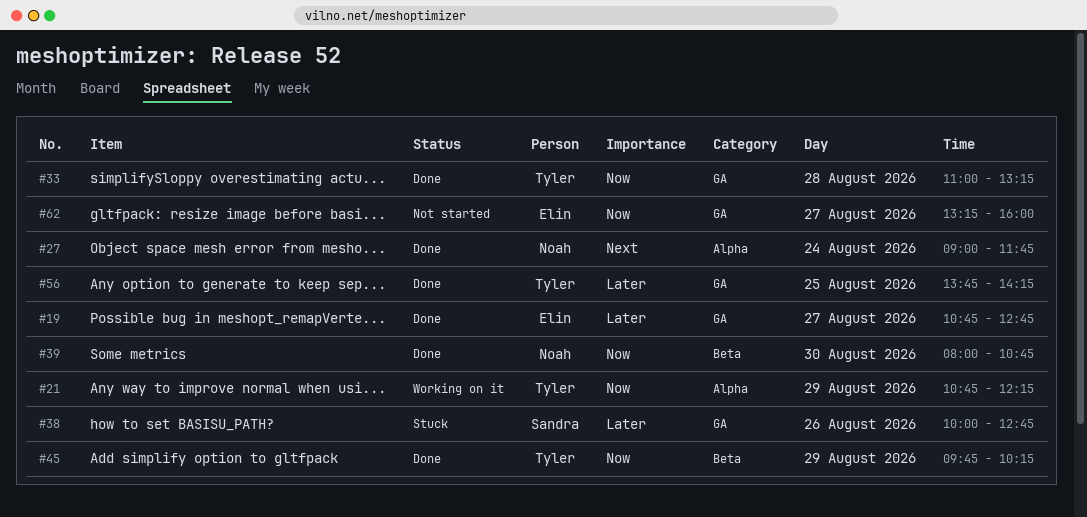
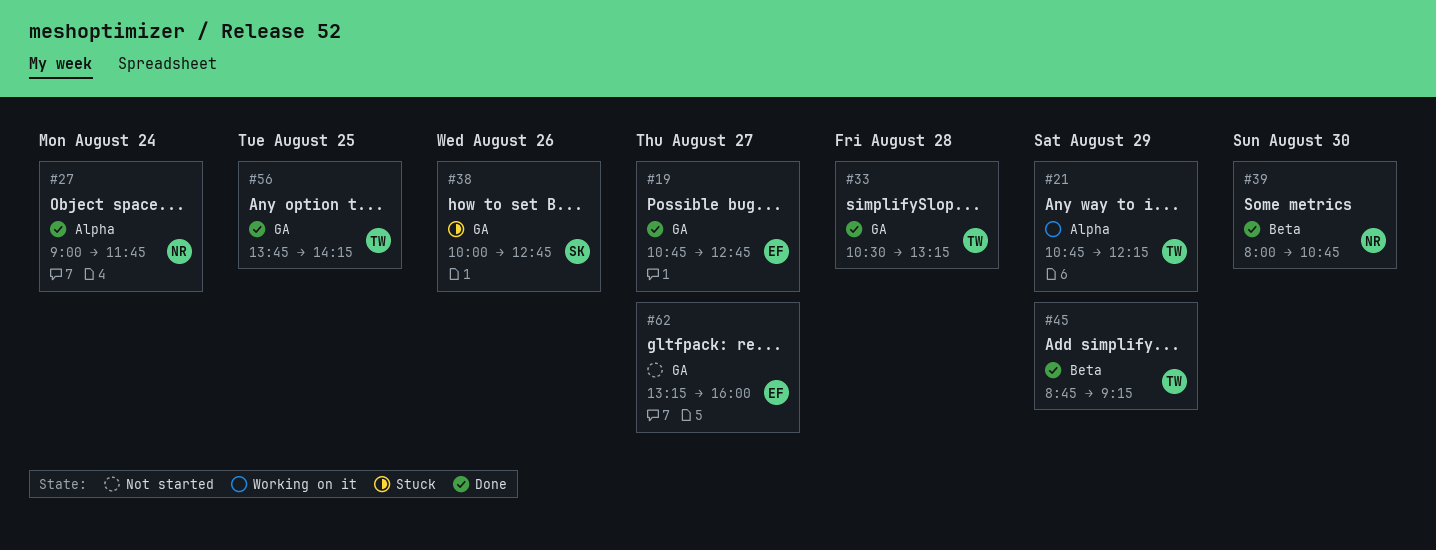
#33, begins: 11:00 -> 10:30
#45, begins: 09:45 -> 08:45
#45, ends: 10:15 -> 09:15

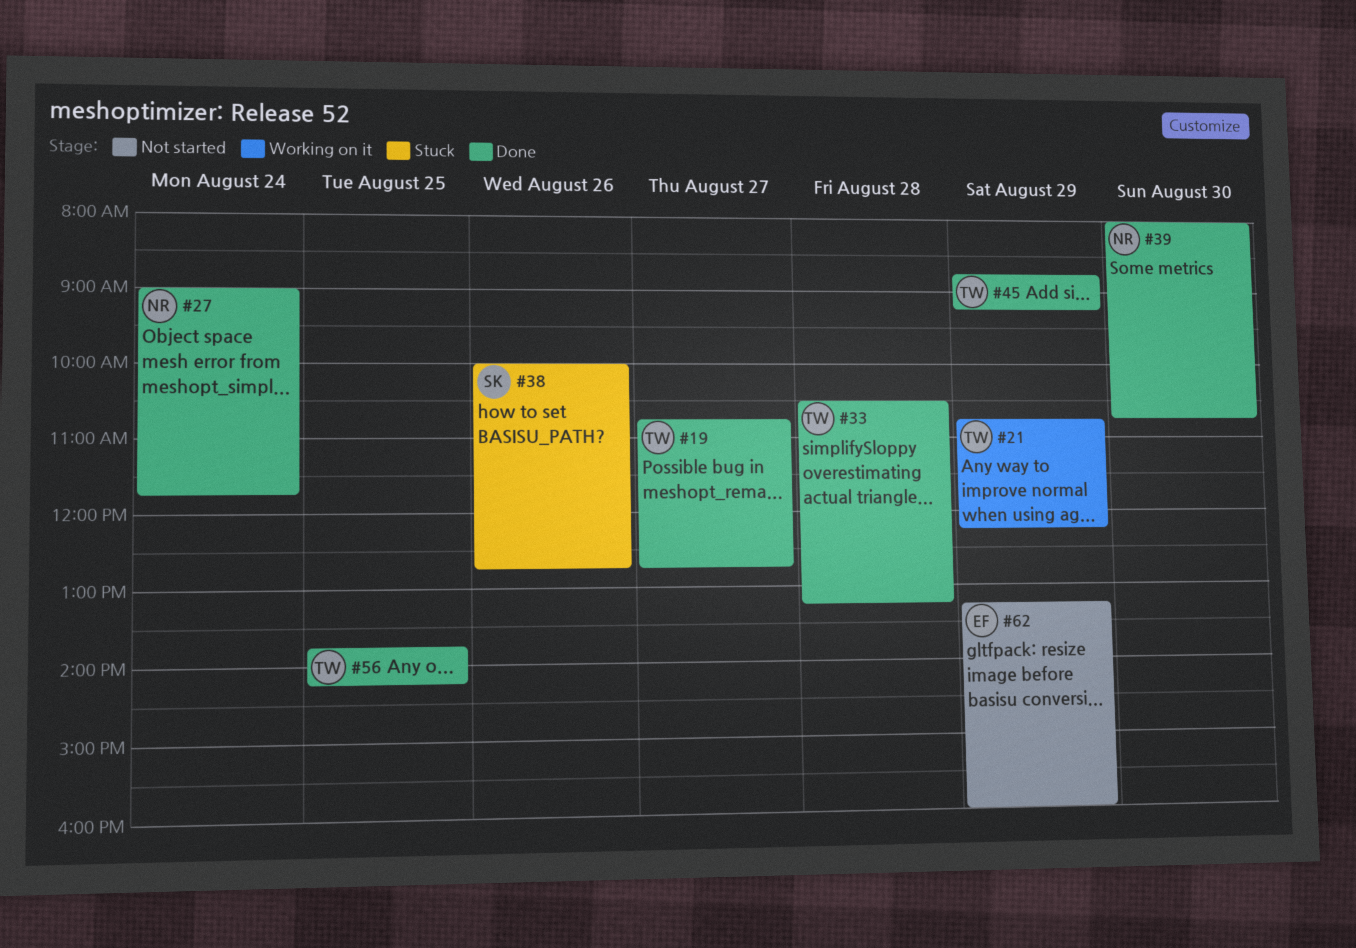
#19, owner: EF -> TW
#62, day: Aug 27 -> Aug 29

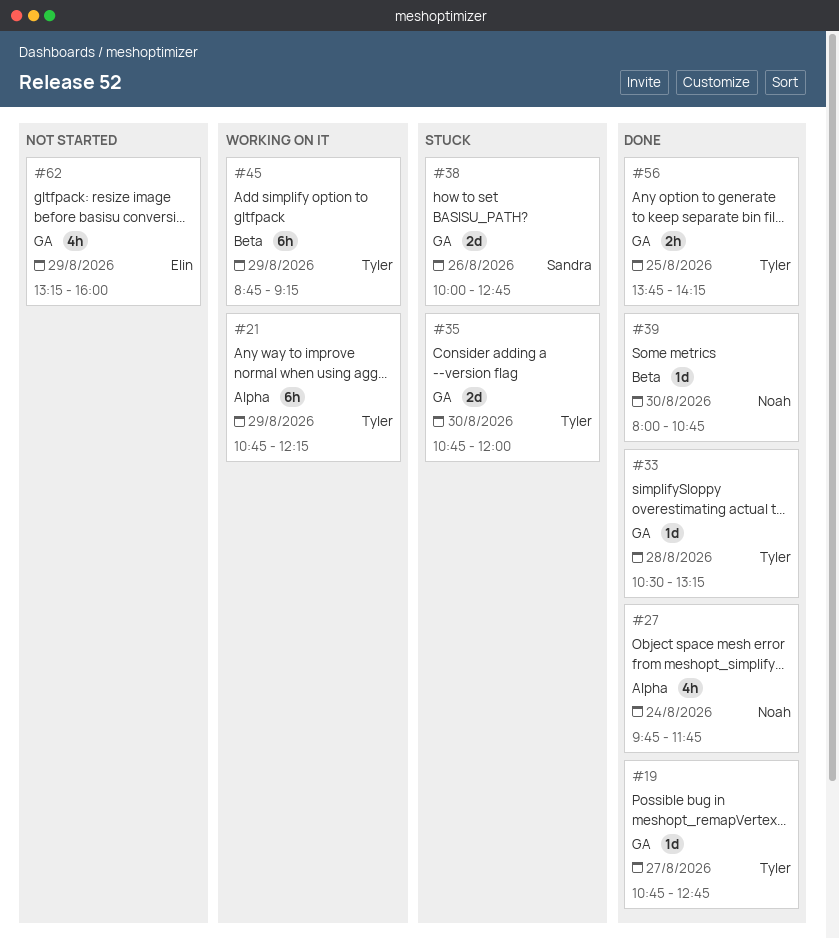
#27, begins: 09:00 -> 09:45
#35: none -> present
#45, status: Done -> Working on it

